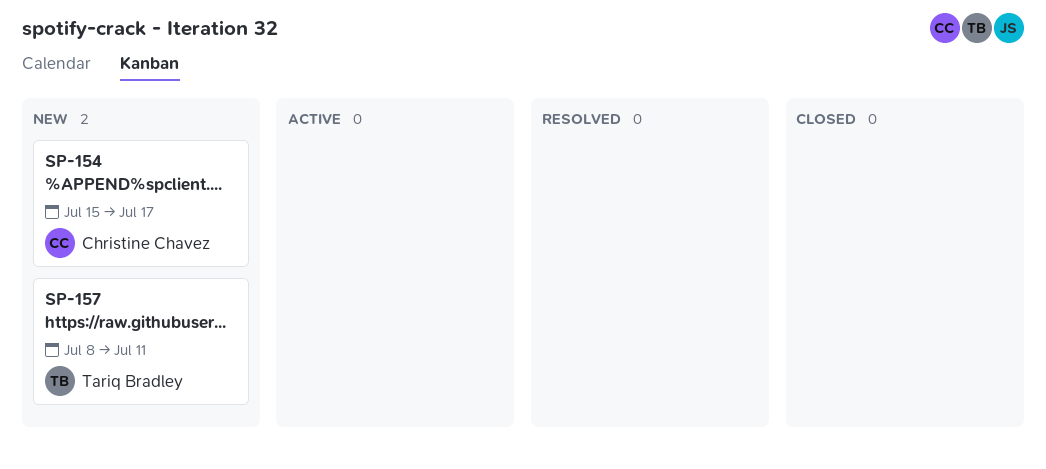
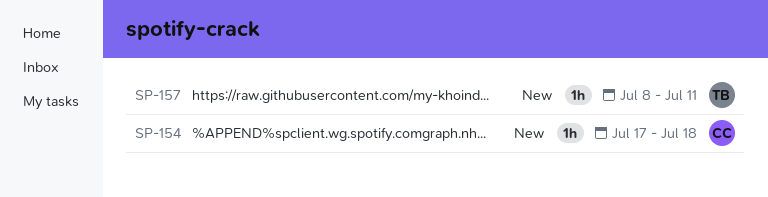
SP-154, start: Jul 15 -> Jul 17
SP-154, due: Jul 17 -> Jul 18

